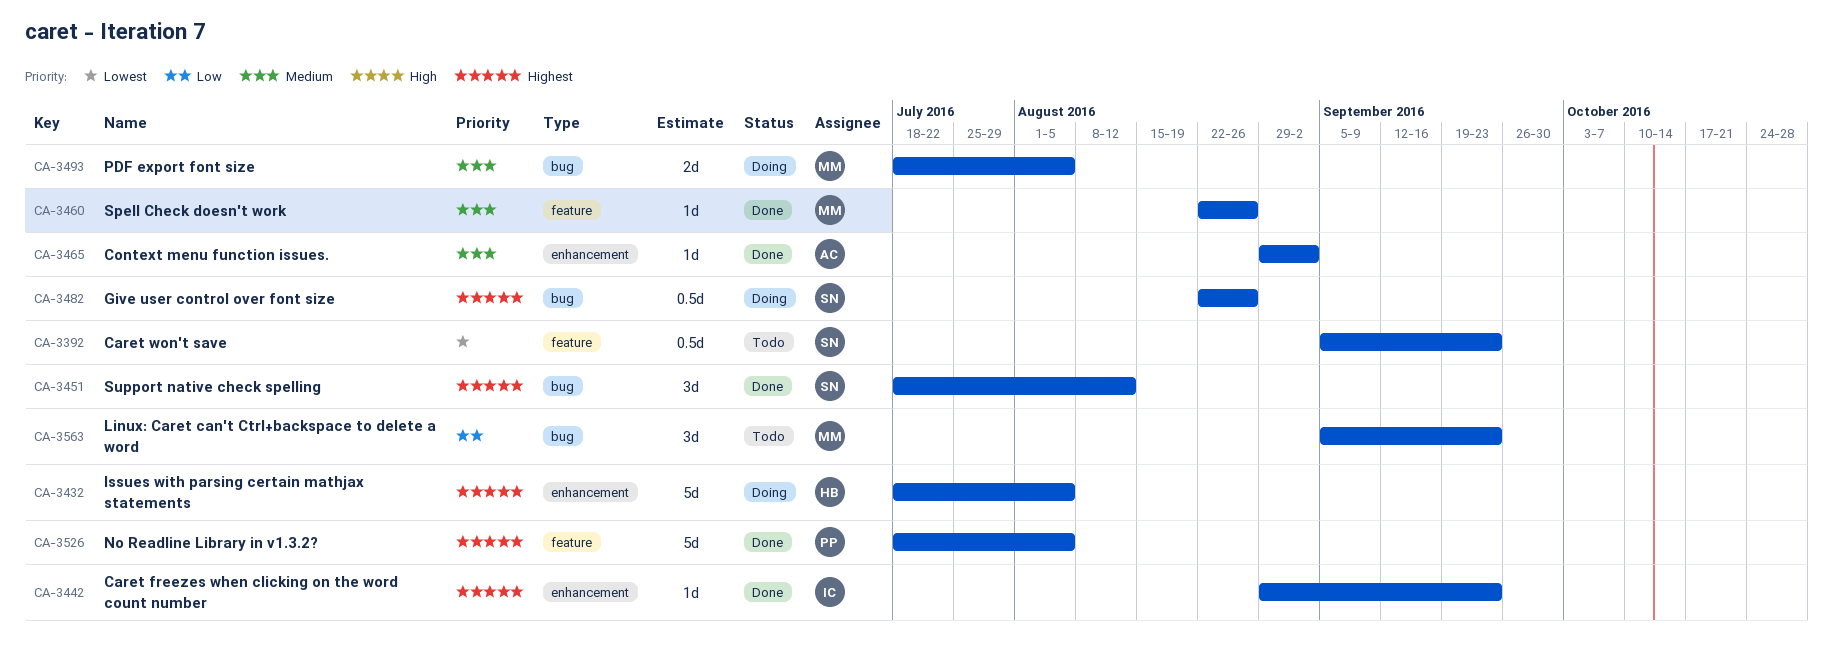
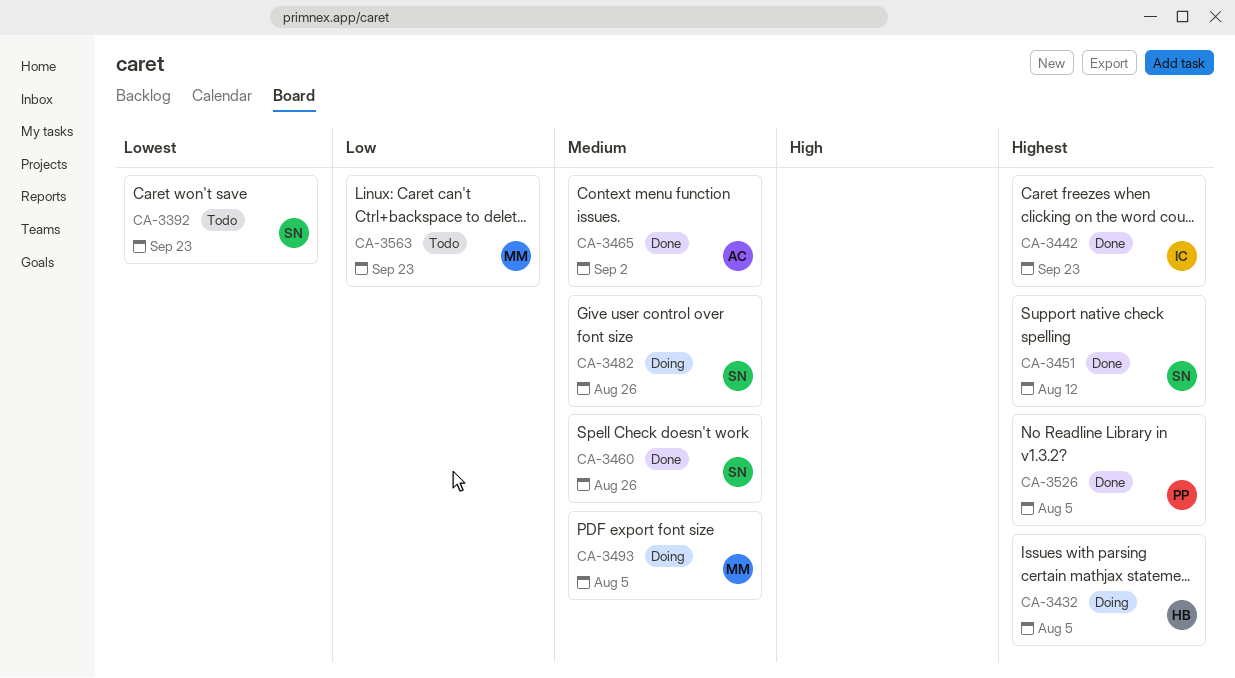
CA-3460, owner: MM -> SN
CA-3482, priority: Highest -> Medium

